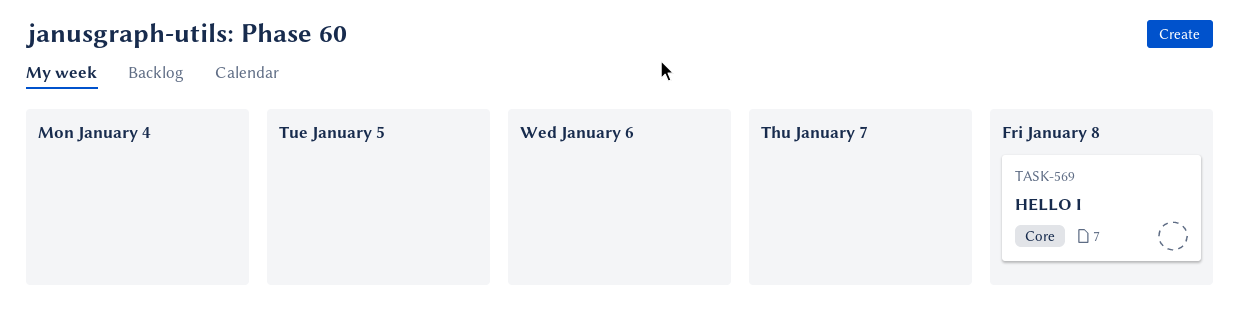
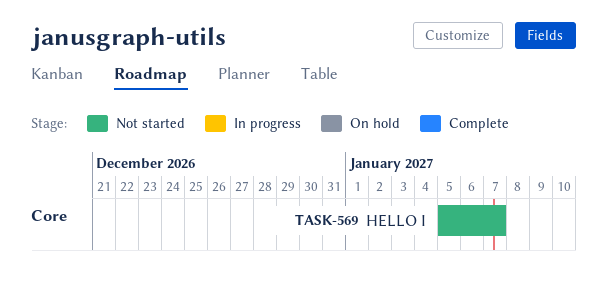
TASK-569, due: Jan 8 -> Jan 7

